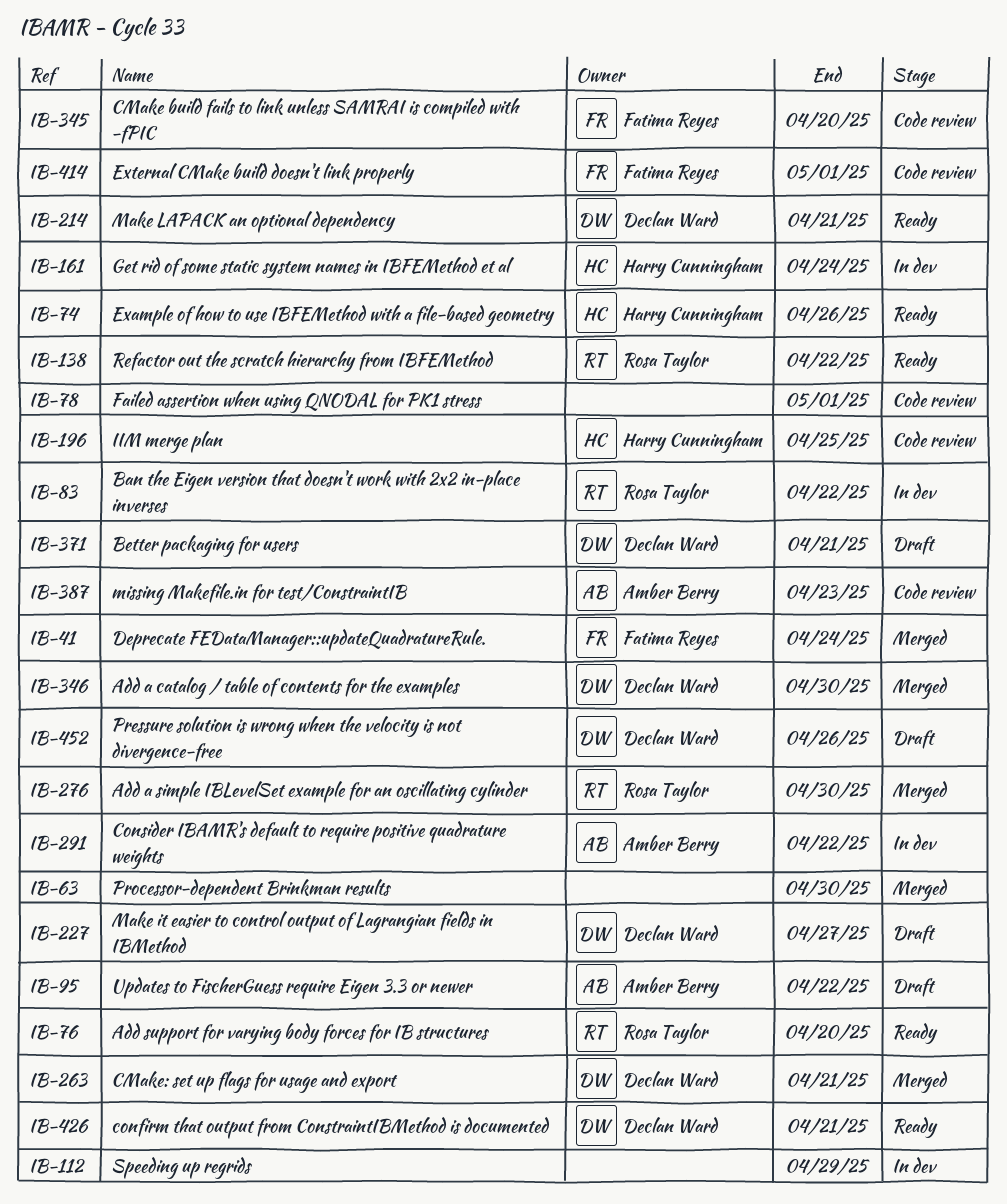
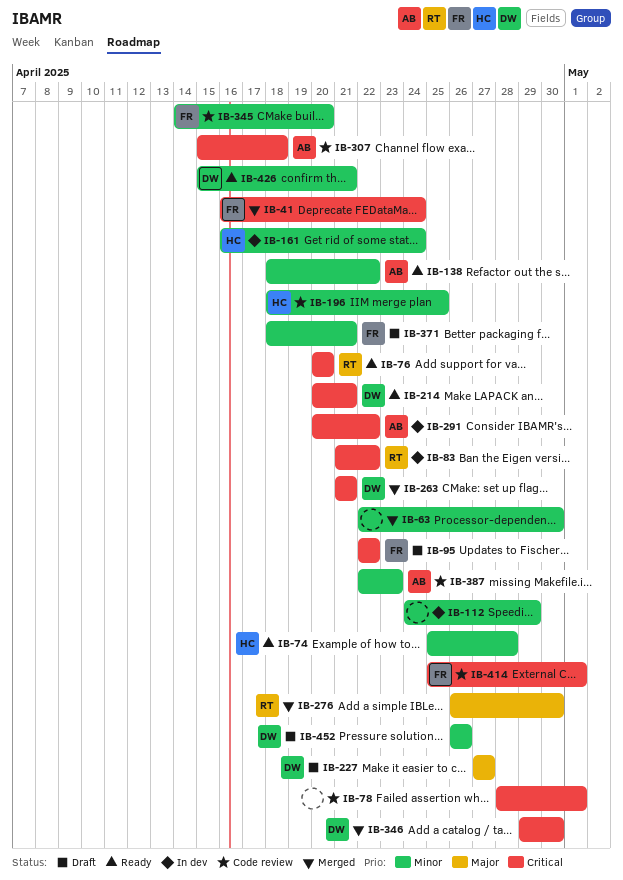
IB-74, due: Apr 26 -> Apr 28
IB-95, owner: Amber Berry -> Fatima Reyes
IB-138, owner: Rosa Taylor -> Amber Berry
IB-307: none -> present
IB-371, owner: Declan Ward -> Fatima Reyes

